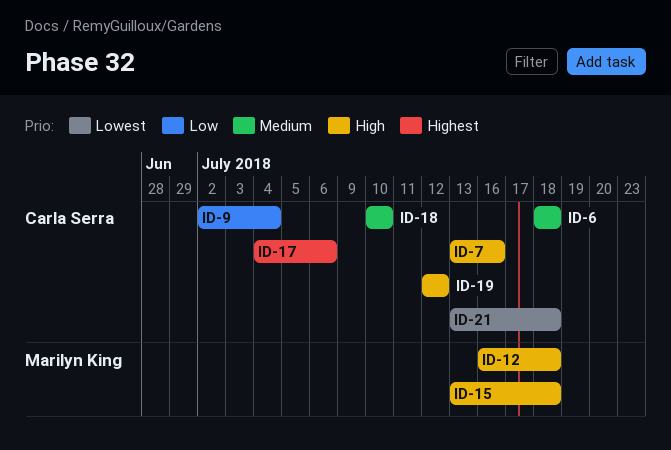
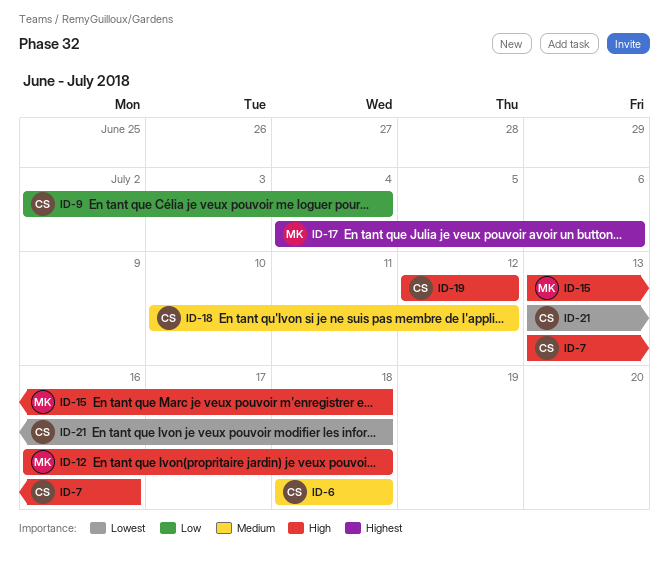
ID-17, owner: Carla Serra -> Marilyn King
ID-18, due: Jul 10 -> Jul 12

